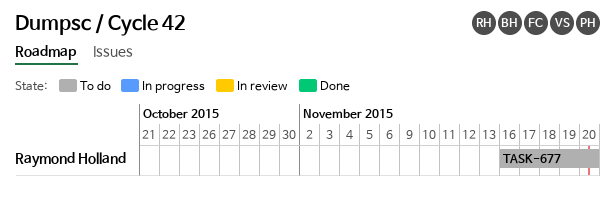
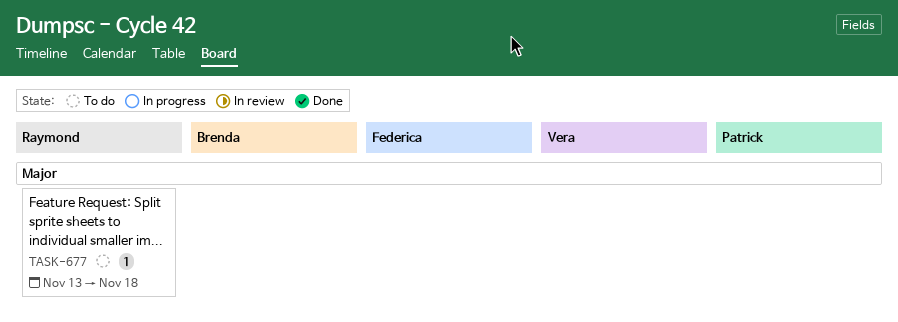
TASK-677, start: Nov 16 -> Nov 13
TASK-677, due: Nov 20 -> Nov 18

